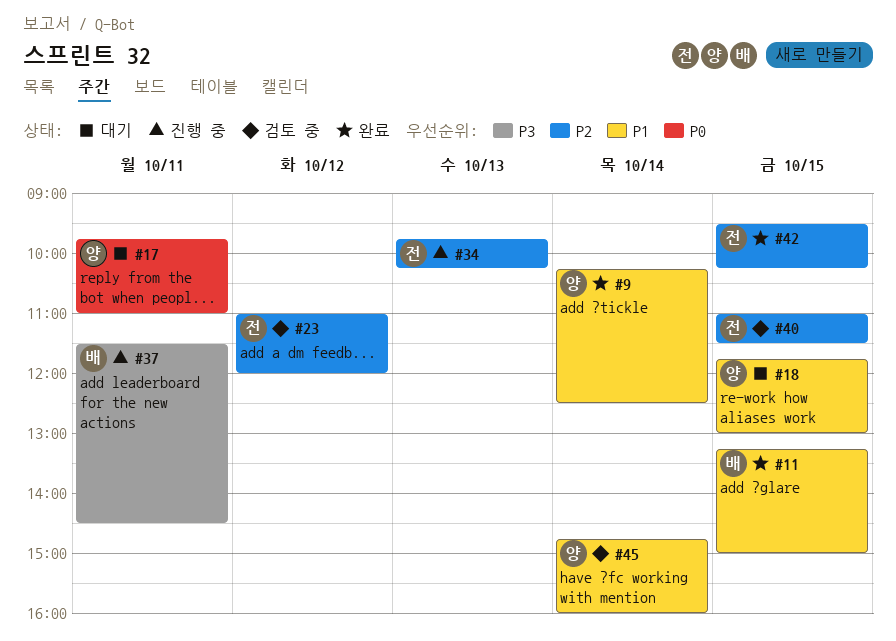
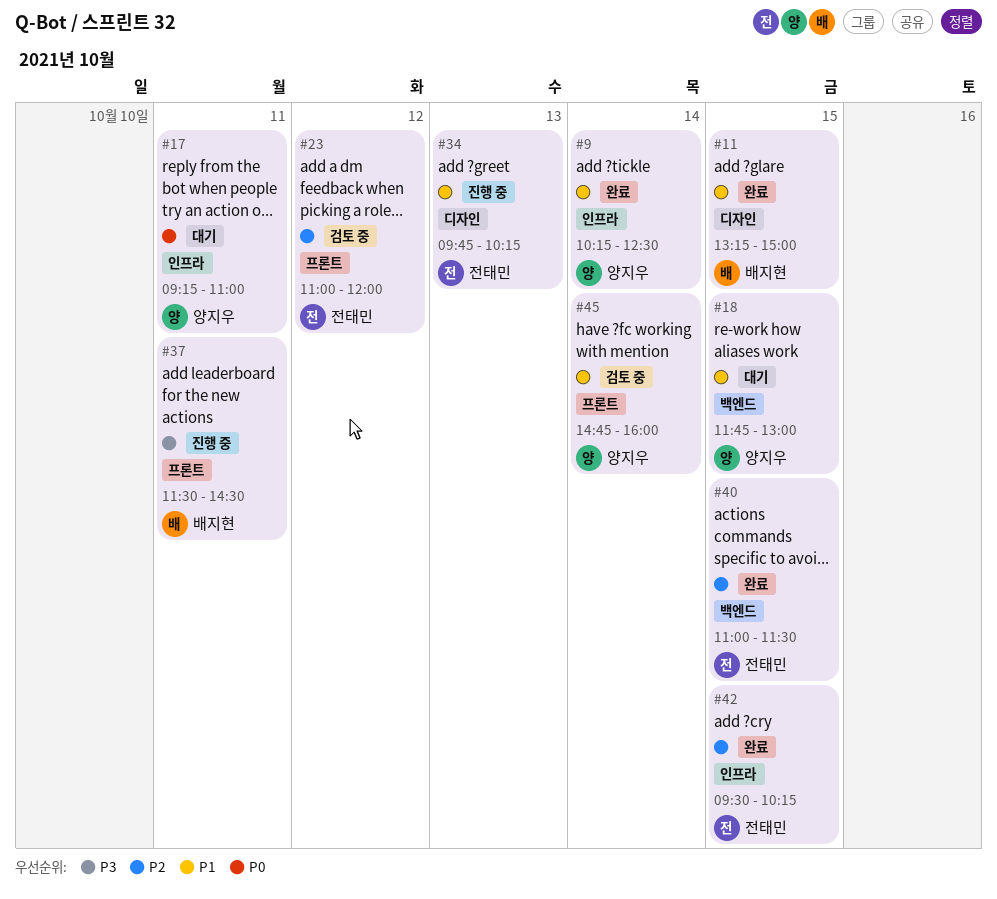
#17, begins: 09:45 -> 09:15
#34, priority: P2 -> P1
#40, status: 검토 중 -> 완료

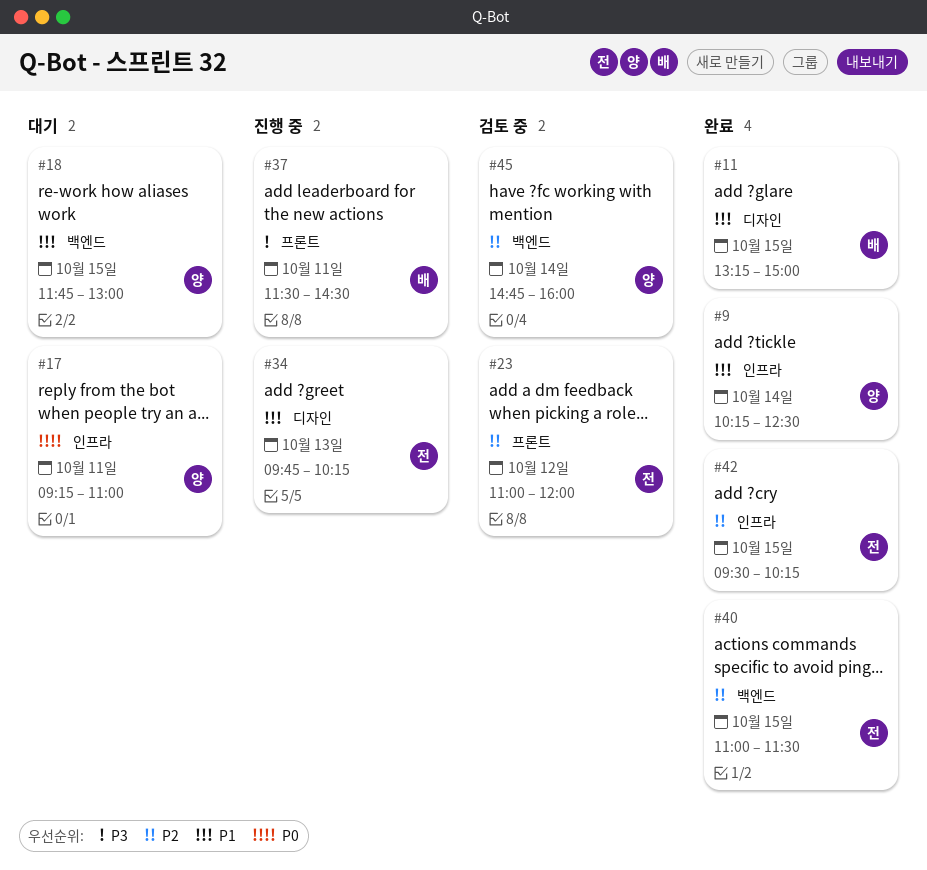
#45, priority: P1 -> P2
#45, label: 프론트 -> 백엔드

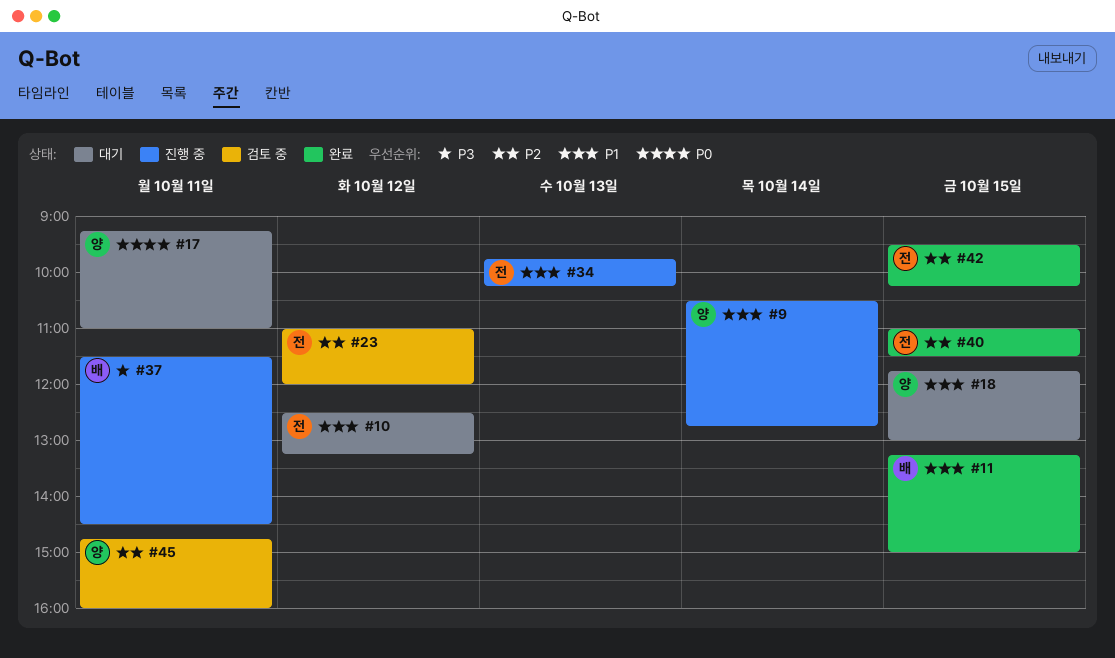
#9, status: 완료 -> 진행 중
#9, begins: 10:15 -> 10:30
#9, ends: 12:30 -> 12:45
#10: none -> present
#45, day: Oct 14 -> Oct 11

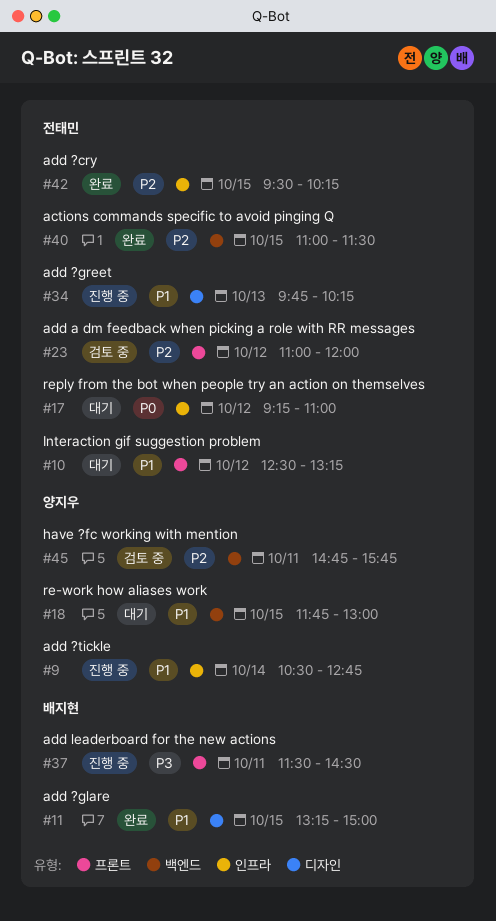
#17, owner: 양지우 -> 전태민
#17, day: Oct 11 -> Oct 12
#45, ends: 16:00 -> 15:45

